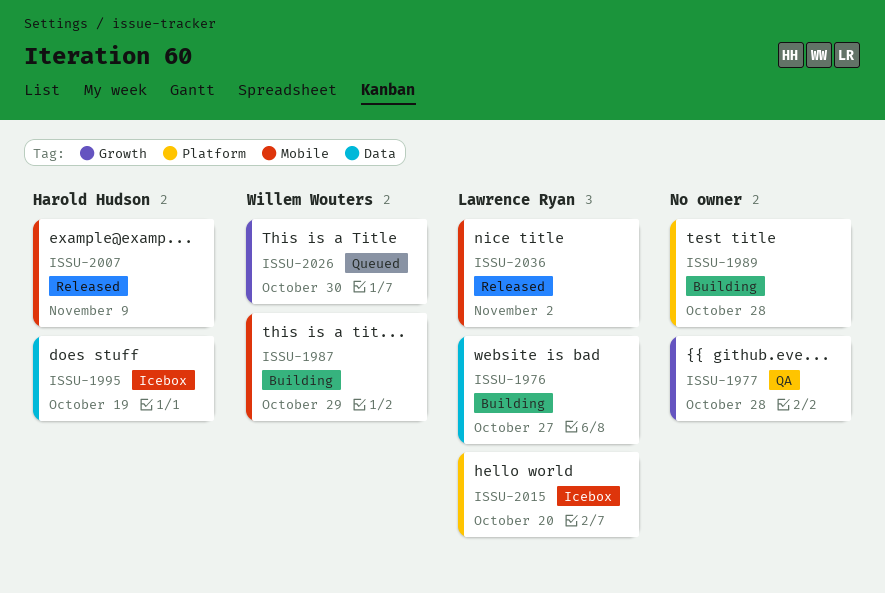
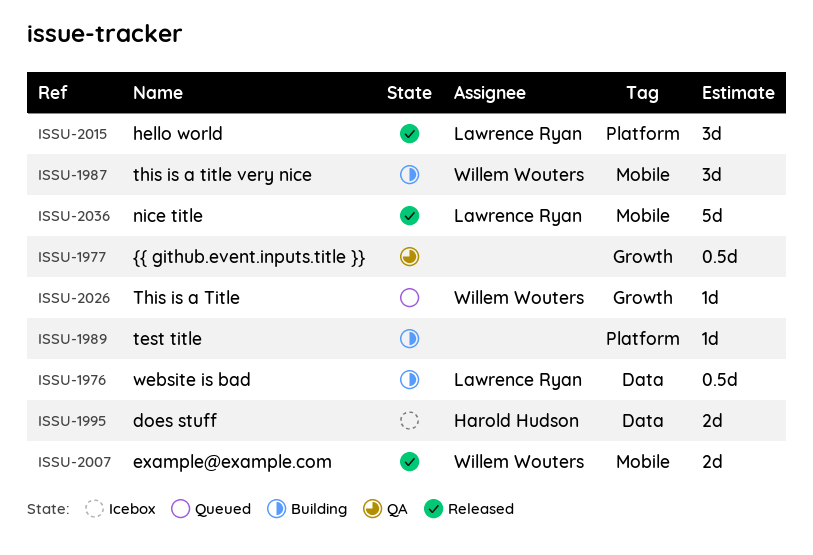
ISSU-2007, owner: Harold Hudson -> Willem Wouters
ISSU-2015, status: Icebox -> Released

